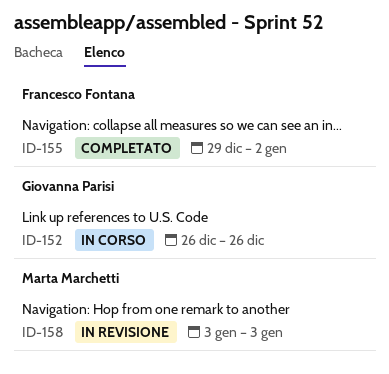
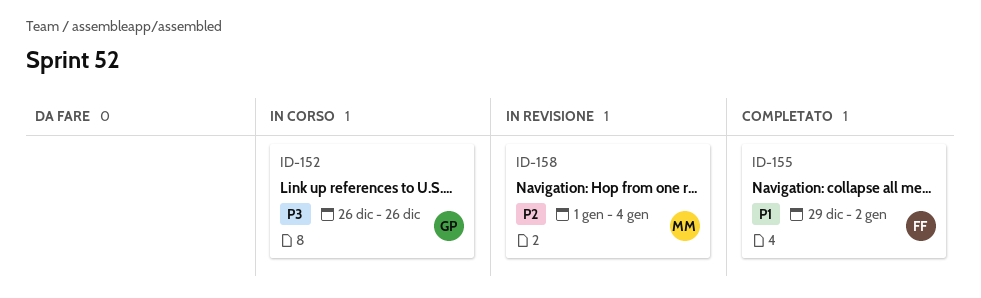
ID-158, start: Jan 3 -> Jan 1
ID-158, due: Jan 3 -> Jan 4

